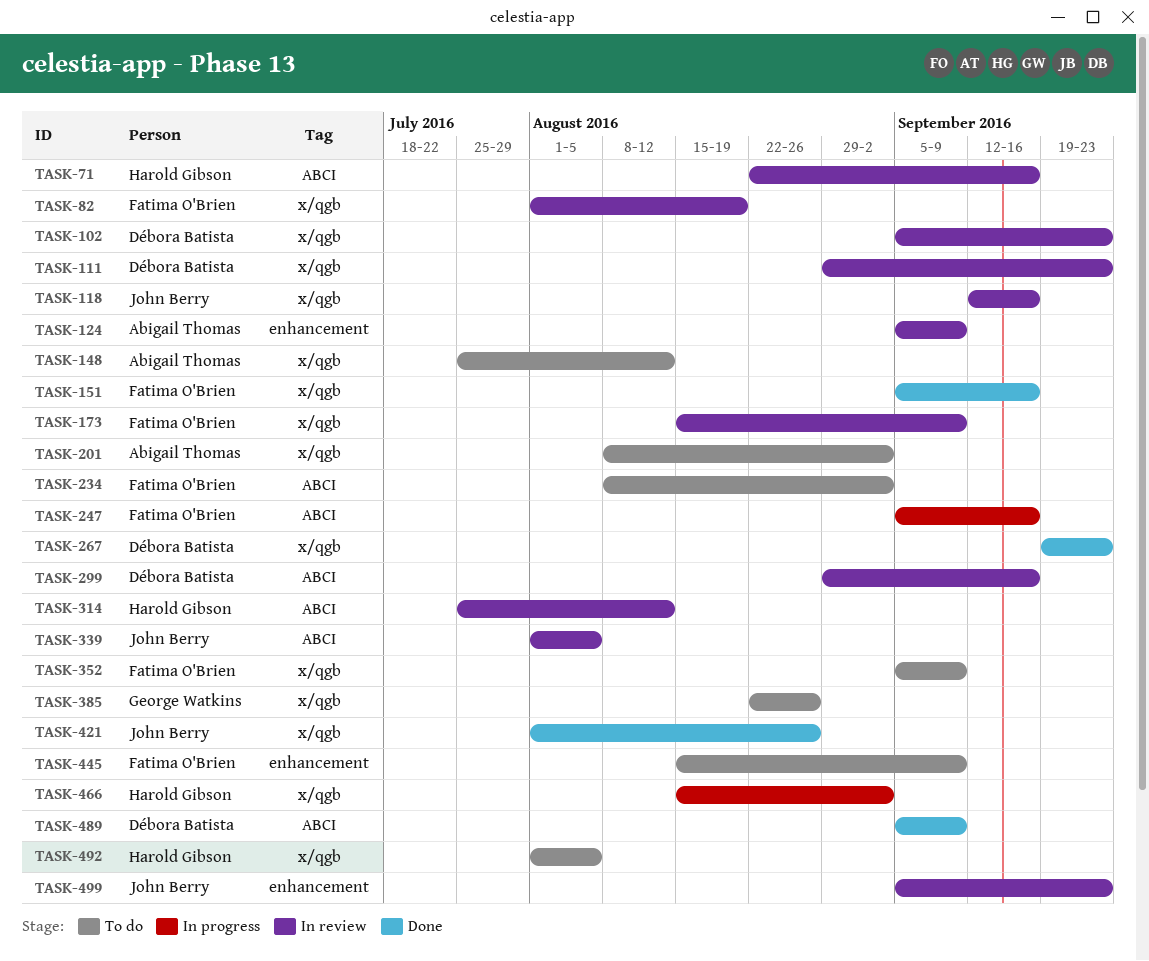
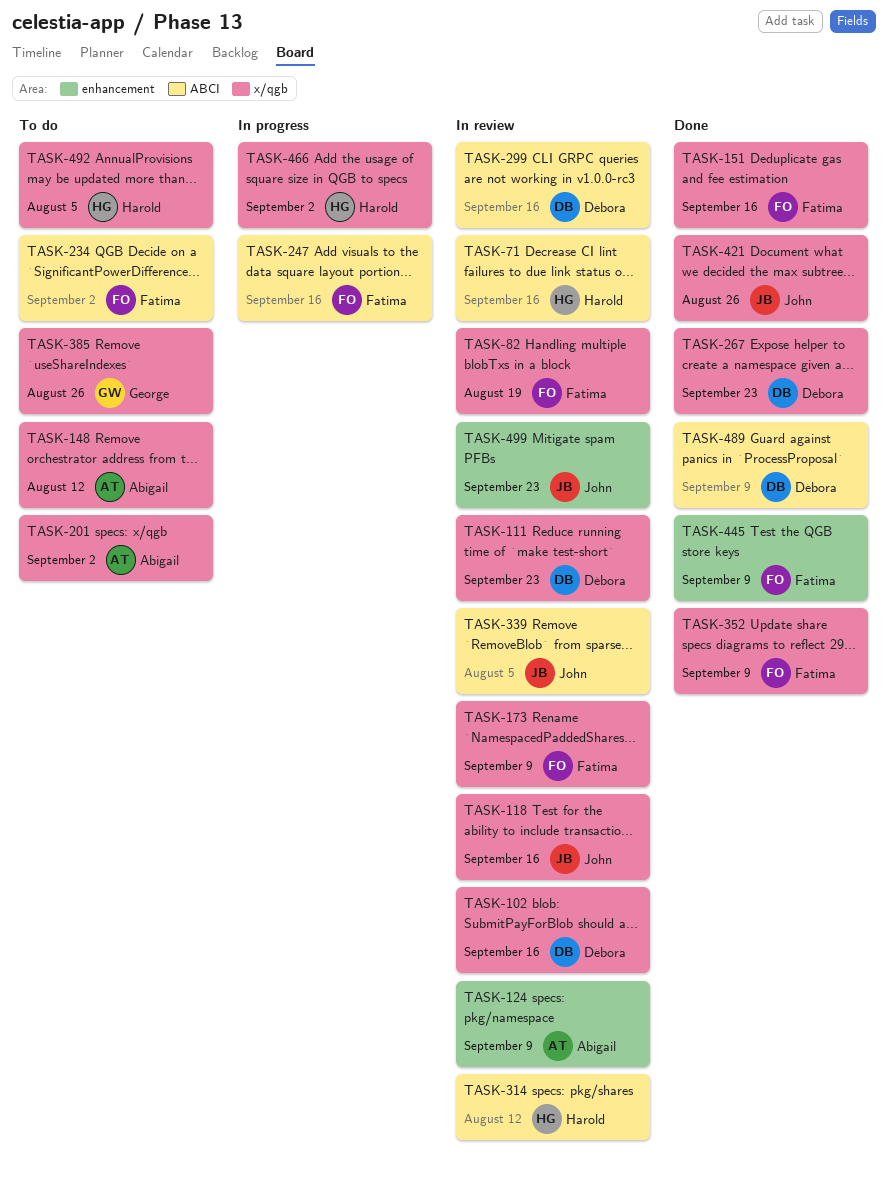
TASK-102, due: Sep 23 -> Sep 16
TASK-352, status: To do -> Done
TASK-445, status: To do -> Done

